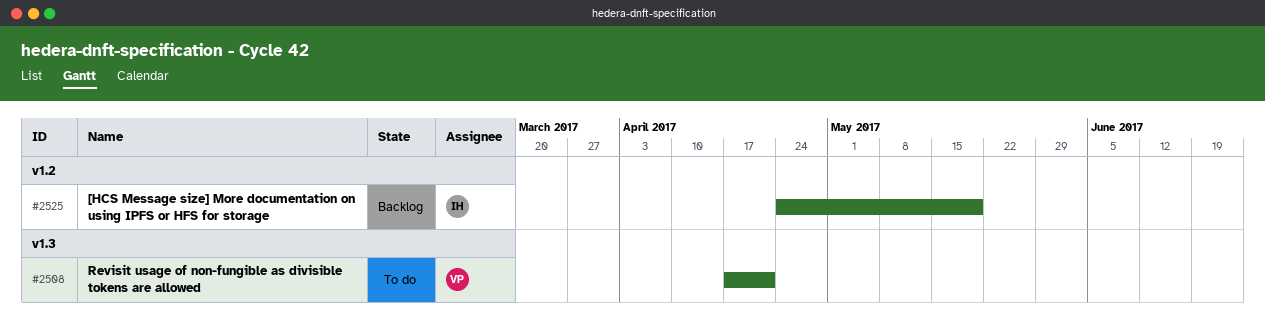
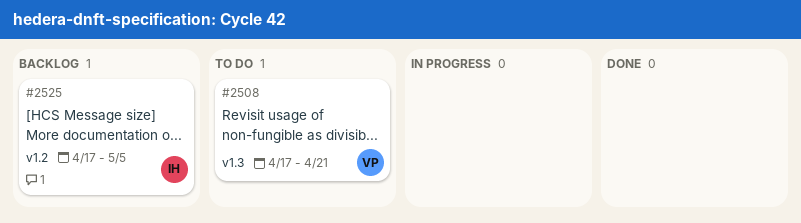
#2525, start: Apr 24 -> Apr 17
#2525, due: May 19 -> May 5

